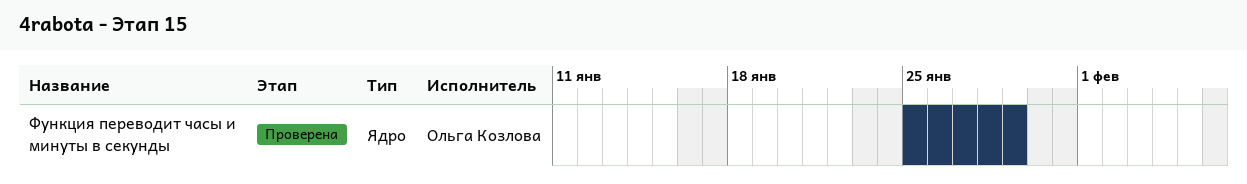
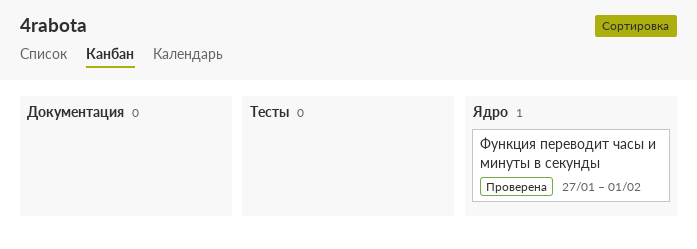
Функция переводит часы и минуты в секунды, start: Jan 25 -> Jan 27
Функция переводит часы и минуты в секунды, due: Jan 29 -> Feb 1

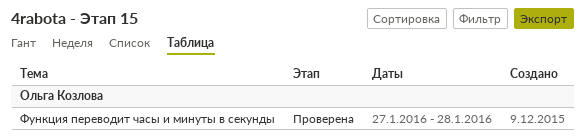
Функция переводит часы и минуты в секунды, due: Feb 1 -> Jan 28

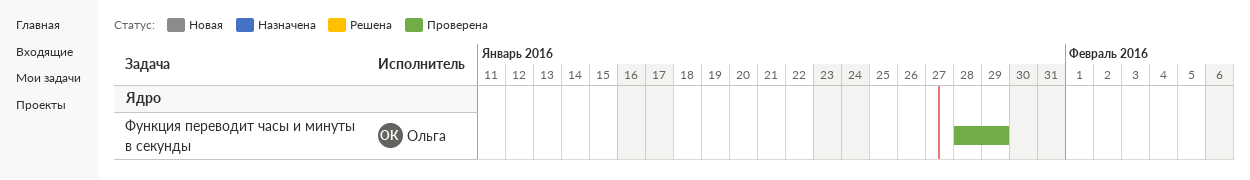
Функция переводит часы и минуты в секунды, start: Jan 27 -> Jan 28
Функция переводит часы и минуты в секунды, due: Jan 28 -> Jan 29

